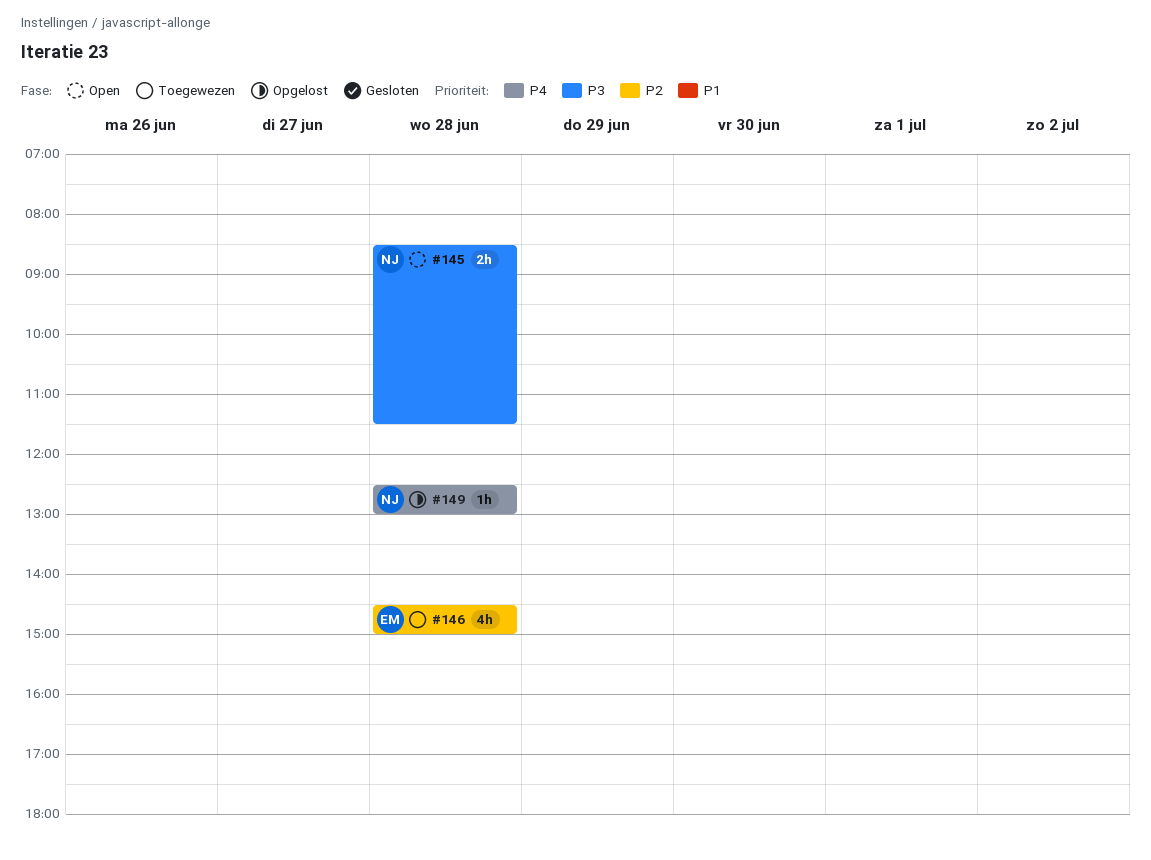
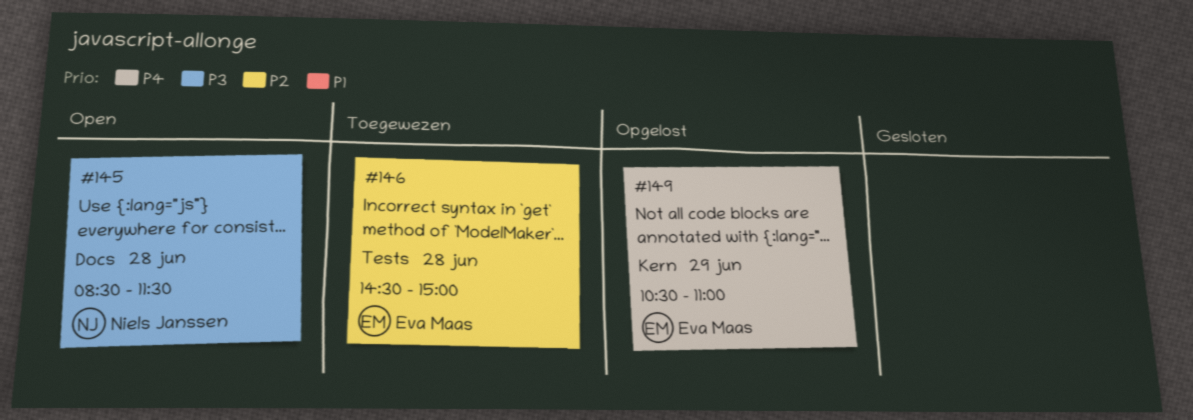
#149, owner: Niels Janssen -> Eva Maas
#149, day: Jun 28 -> Jun 29
#149, begins: 12:30 -> 10:30
#149, ends: 13:00 -> 11:00

